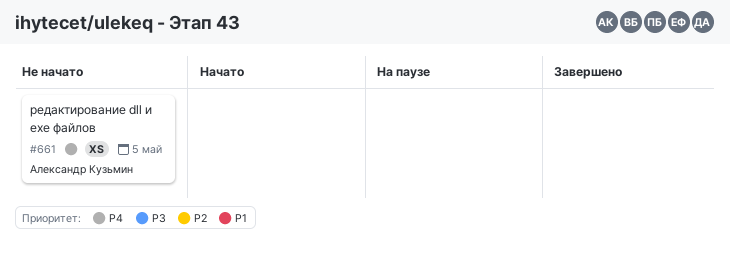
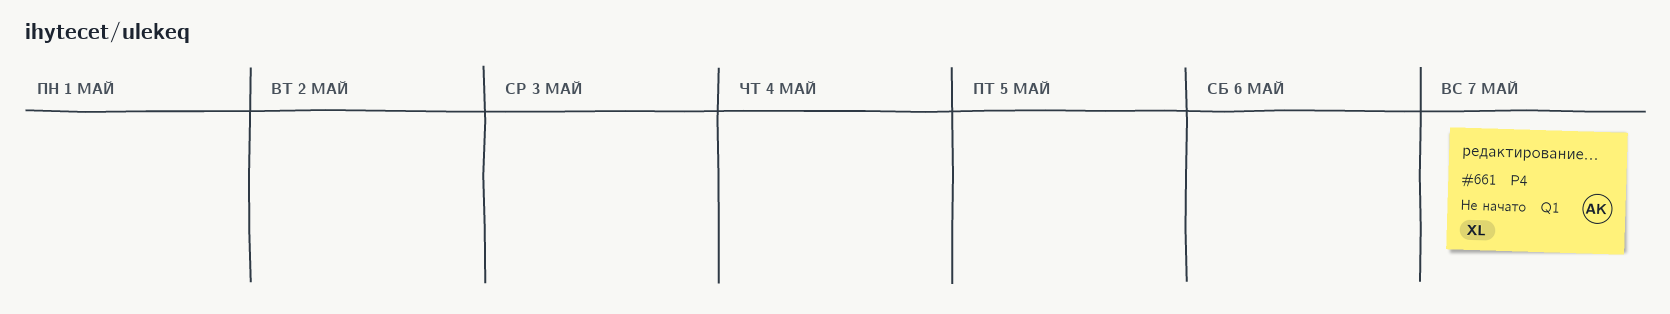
#661, estimate: XS -> XL
#661, due: May 5 -> May 7

